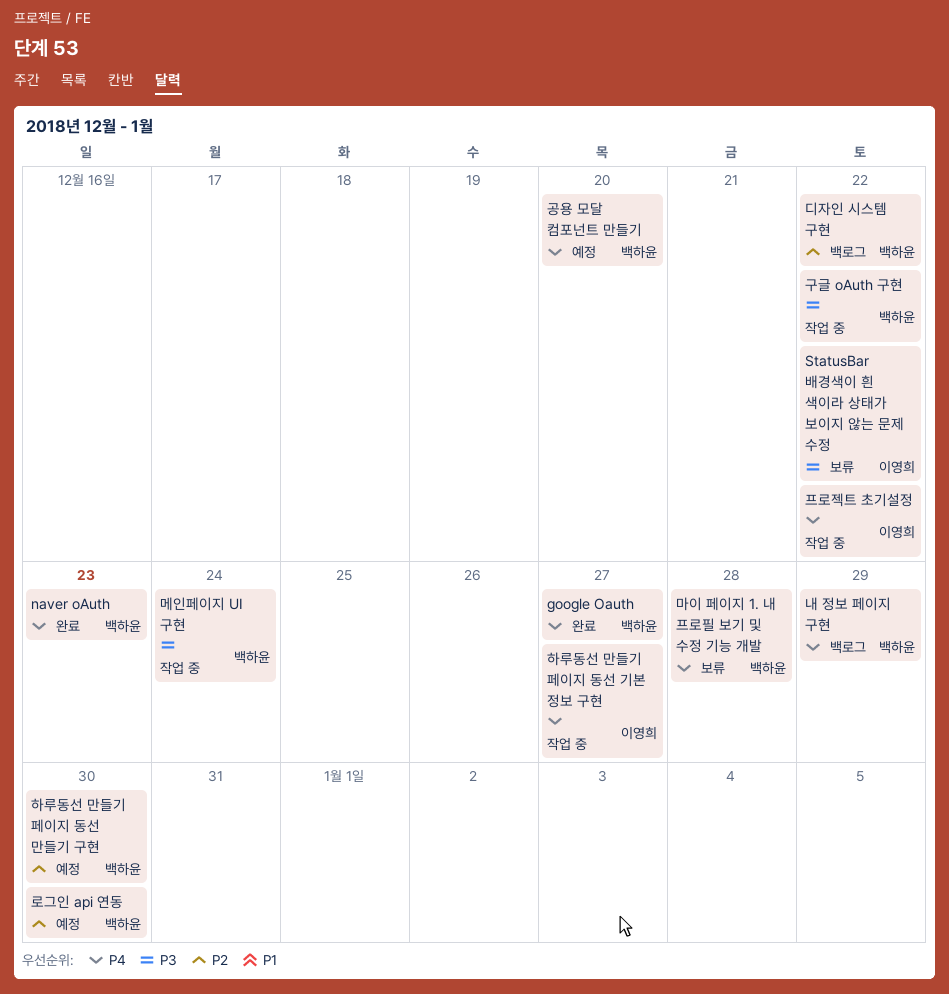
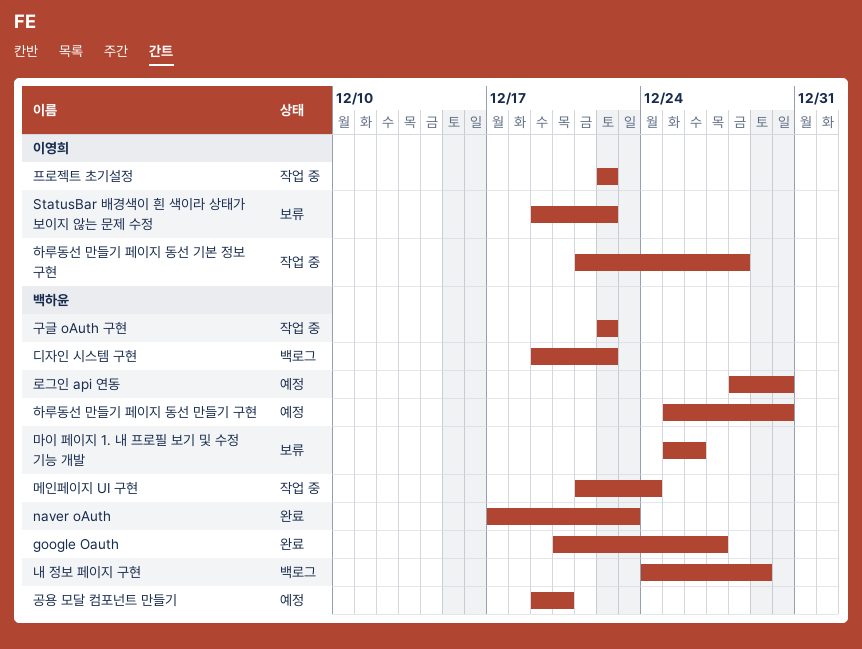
마이 페이지 1. 내 프로필 보기 및 수정 기능 개발, due: Dec 28 -> Dec 26
하루동선 만들기 페이지 동선 기본 정보 구현, due: Dec 27 -> Dec 28

